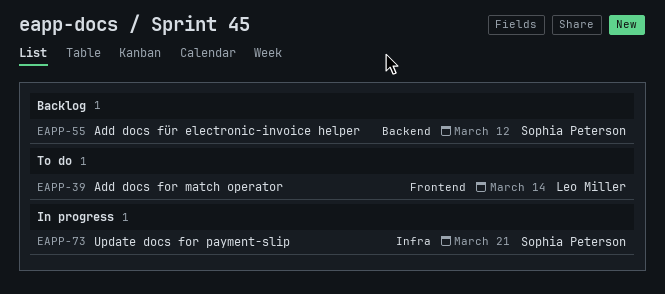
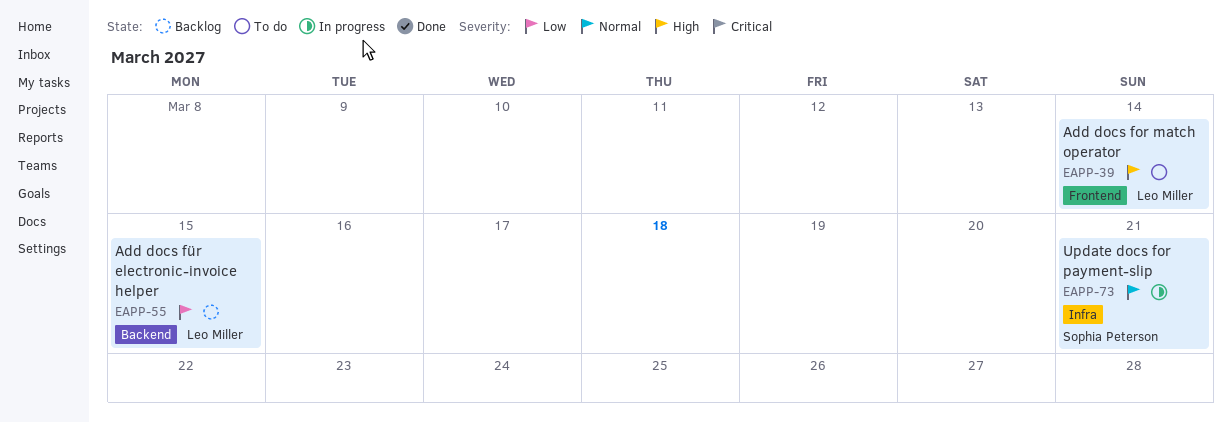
EAPP-55, owner: Sophia Peterson -> Leo Miller
EAPP-55, due: Mar 12 -> Mar 15

